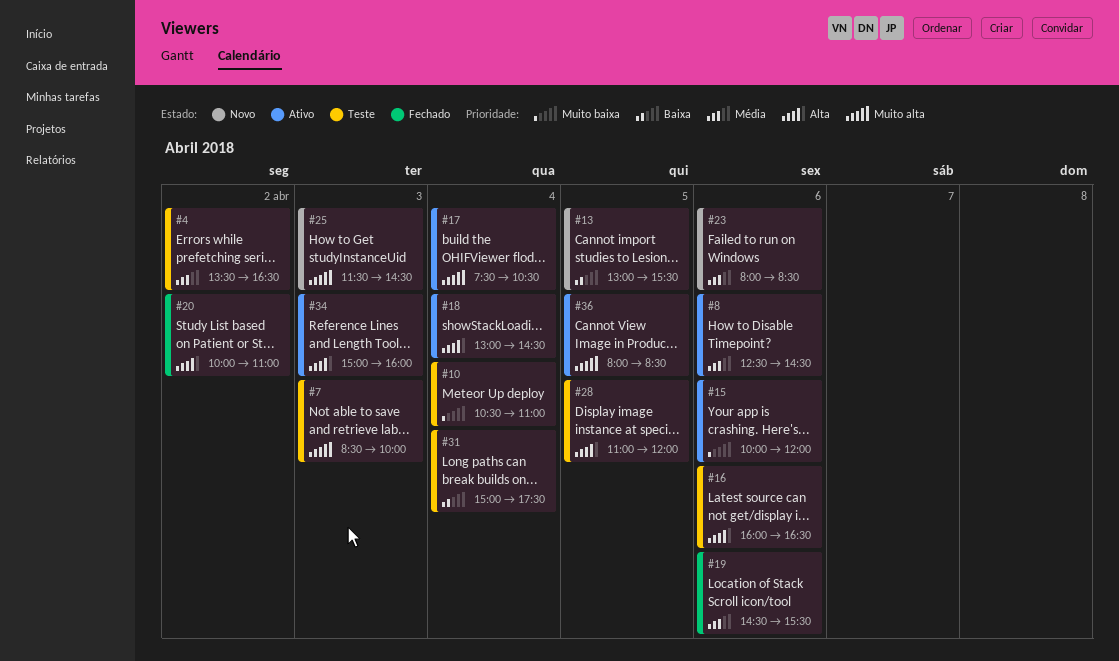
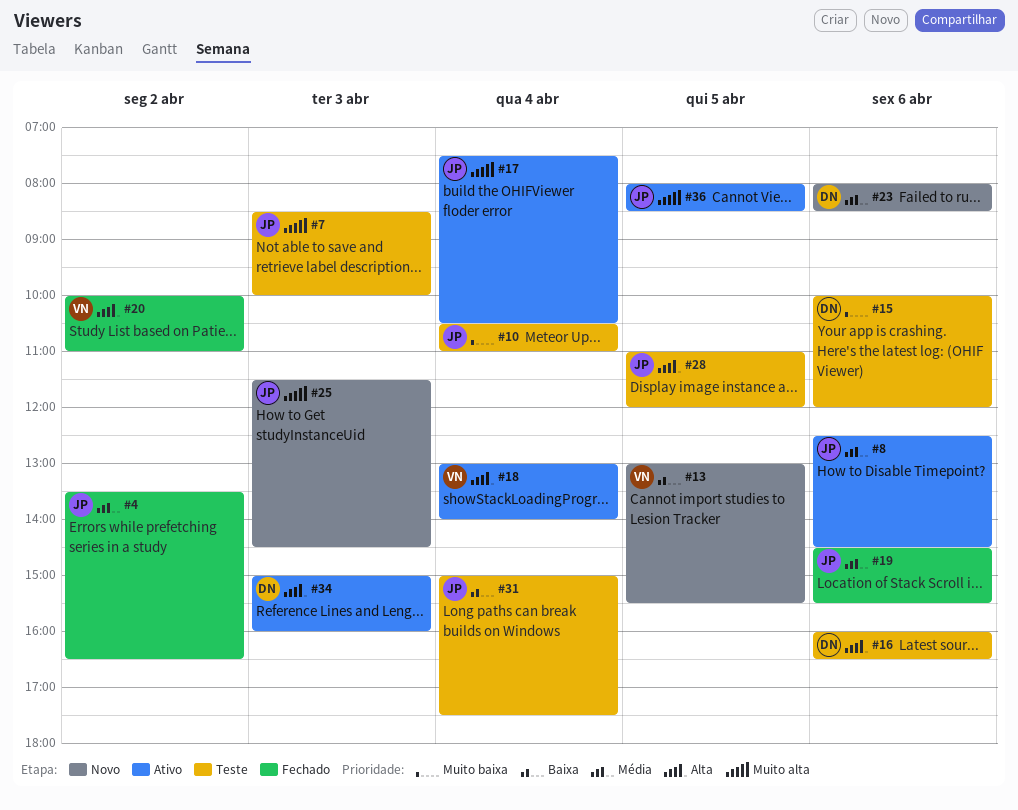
#4, status: Teste -> Fechado
#15, status: Ativo -> Teste
#18, ends: 14:30 -> 14:00

